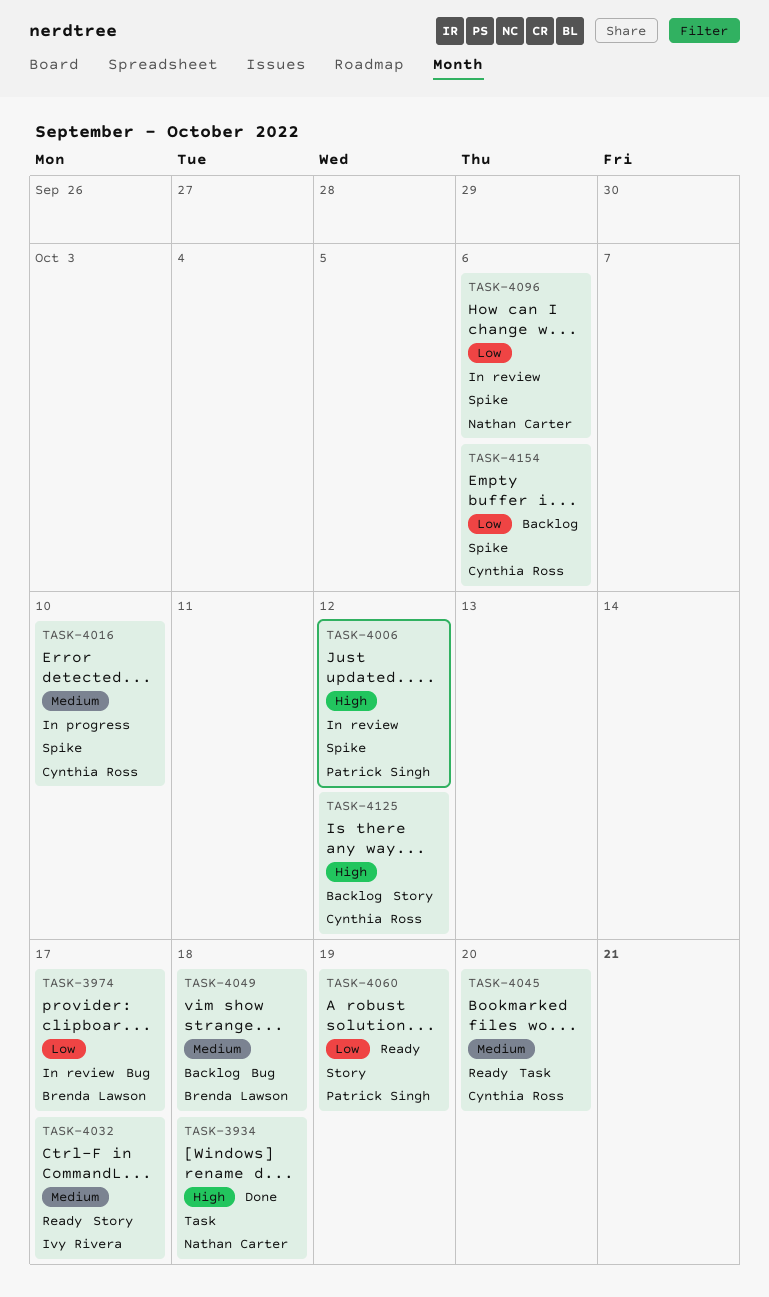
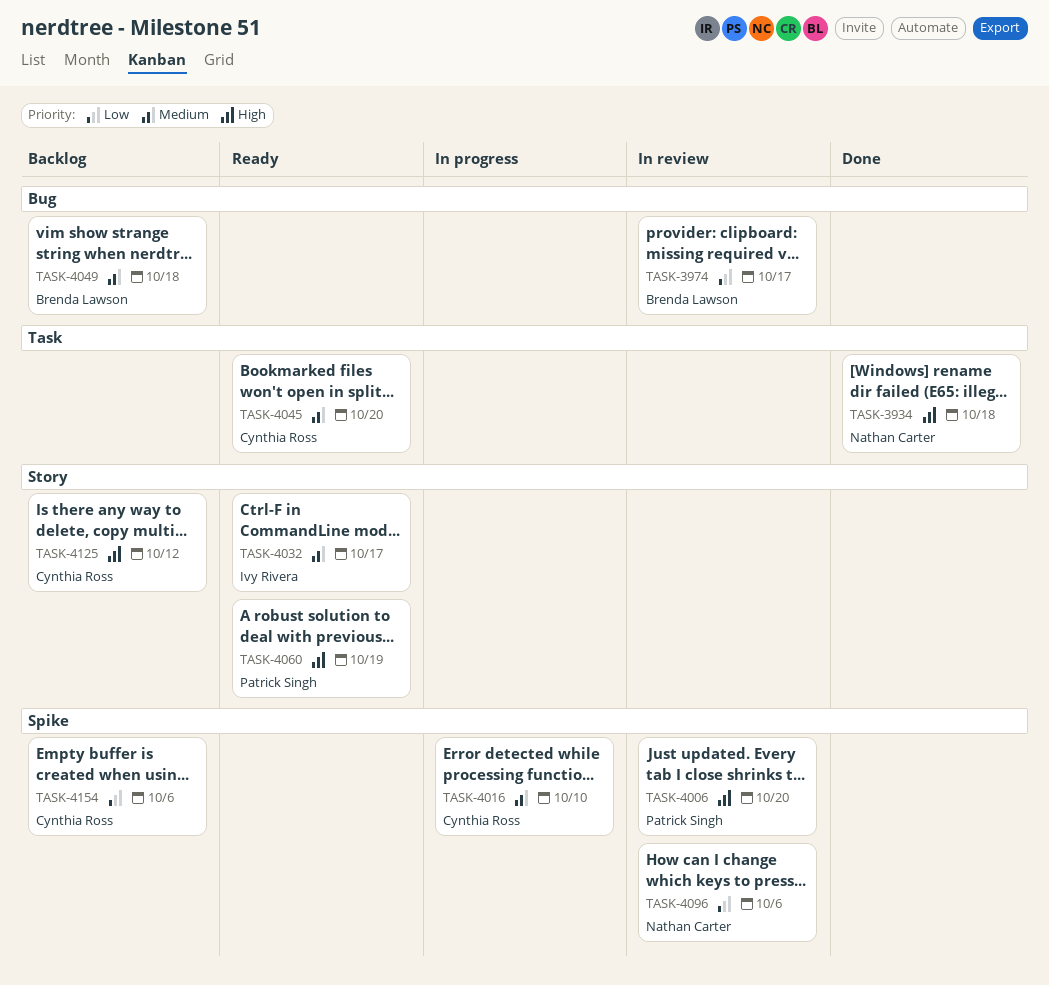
TASK-4006, due: Oct 12 -> Oct 20
TASK-4060, priority: Low -> High

